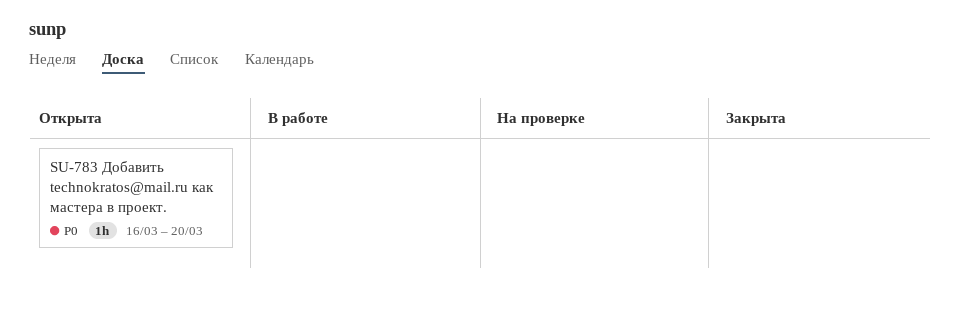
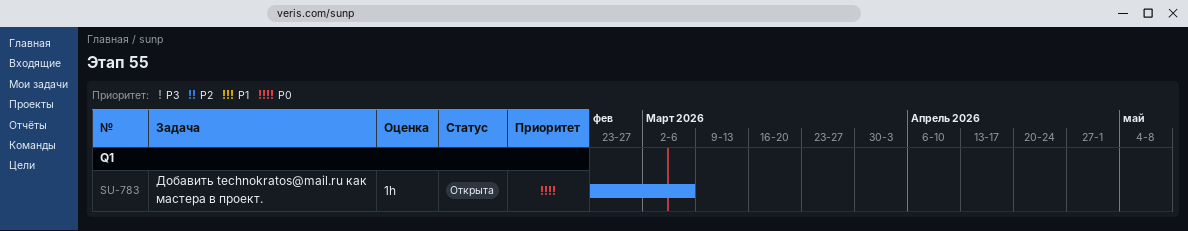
SU-783, start: Mar 16 -> Feb 23
SU-783, due: Mar 20 -> Mar 6

